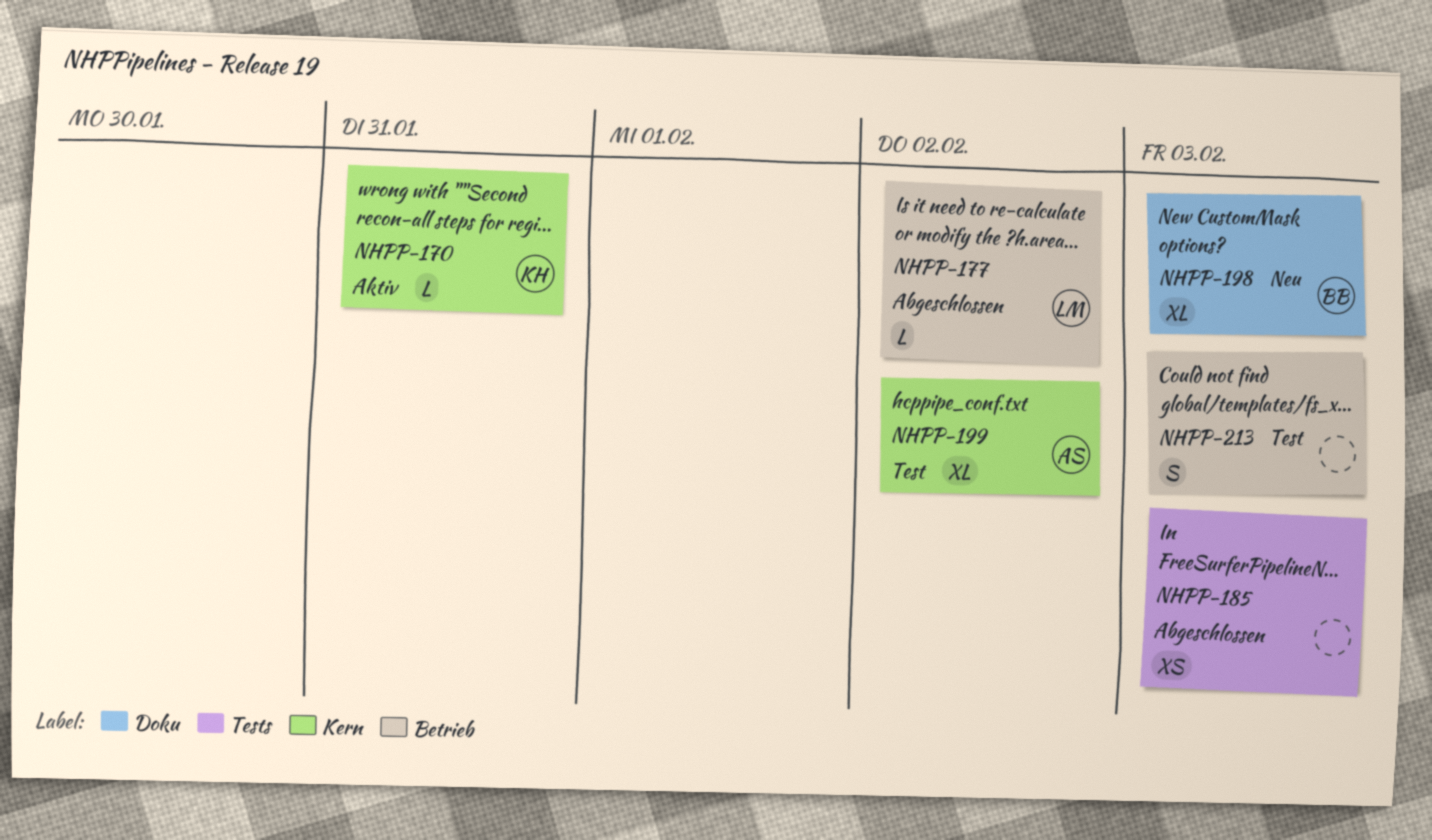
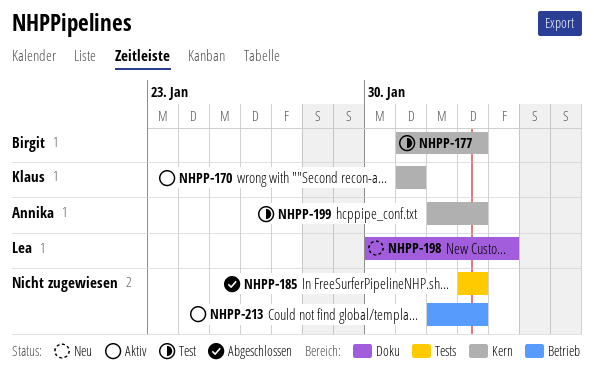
NHPP-177, status: Abgeschlossen -> Test
NHPP-177, owner: Lea -> Birgit
NHPP-177, label: Betrieb -> Kern
NHPP-185, due: Feb 3 -> Feb 2
NHPP-198, owner: Birgit -> Lea
NHPP-213, status: Test -> Aktiv
NHPP-213, due: Feb 3 -> Feb 2

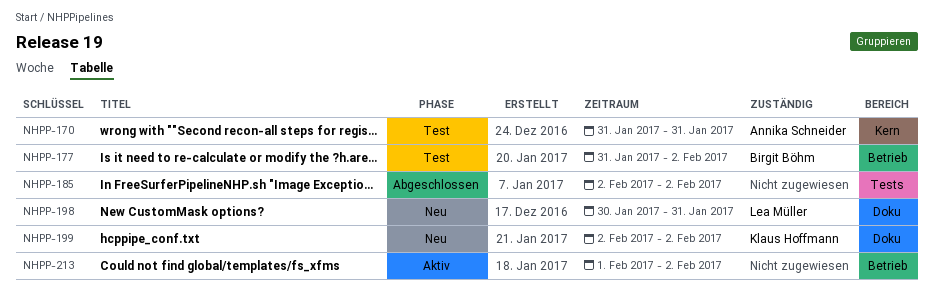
NHPP-170, status: Aktiv -> Test
NHPP-170, owner: Klaus Hoffmann -> Annika Schneider
NHPP-177, label: Kern -> Betrieb
NHPP-198, due: Feb 3 -> Jan 31
NHPP-199, status: Test -> Neu
NHPP-199, owner: Annika Schneider -> Klaus Hoffmann
NHPP-199, label: Kern -> Doku
NHPP-199, start: Feb 1 -> Feb 2

